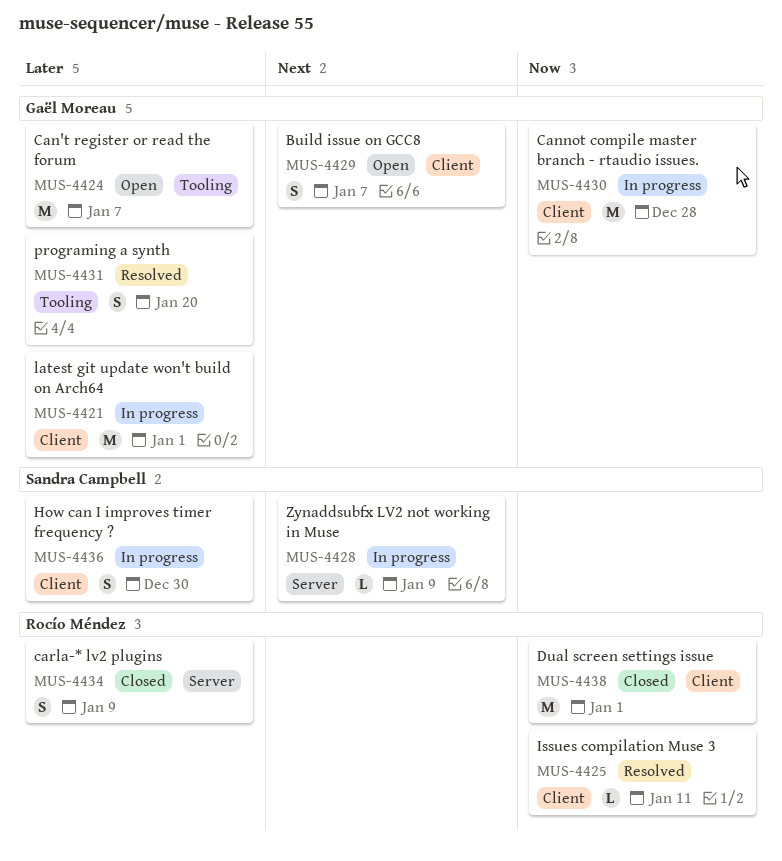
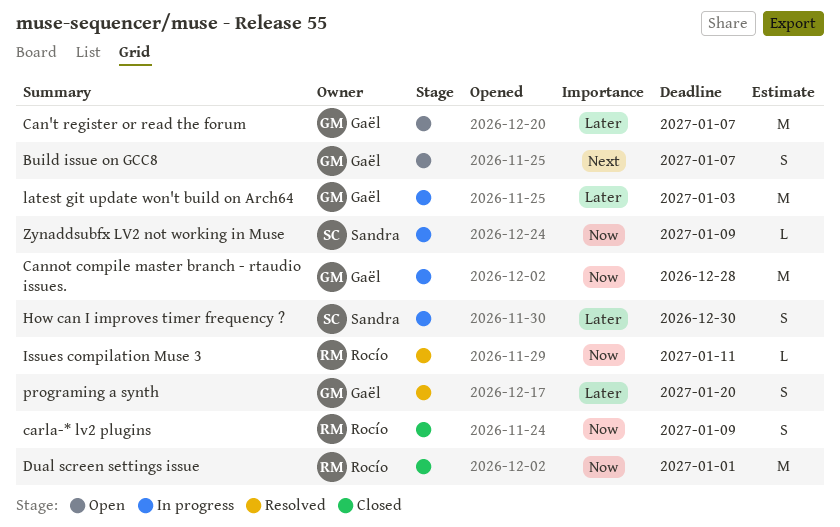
carla-* lv2 plugins, priority: Later -> Now
latest git update won't build on Arch64, due: Jan 1 -> Jan 3
Zynaddsubfx LV2 not working in Muse, priority: Next -> Now

